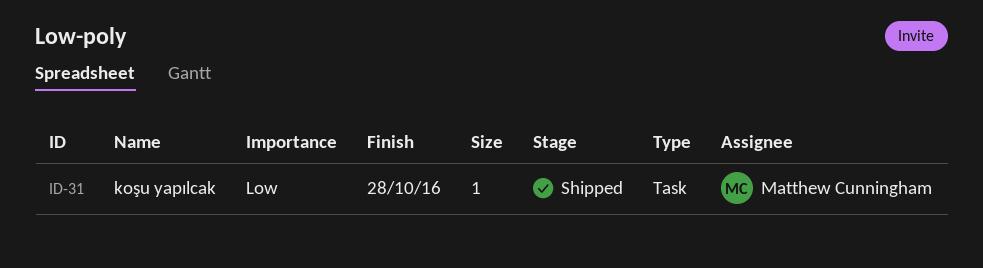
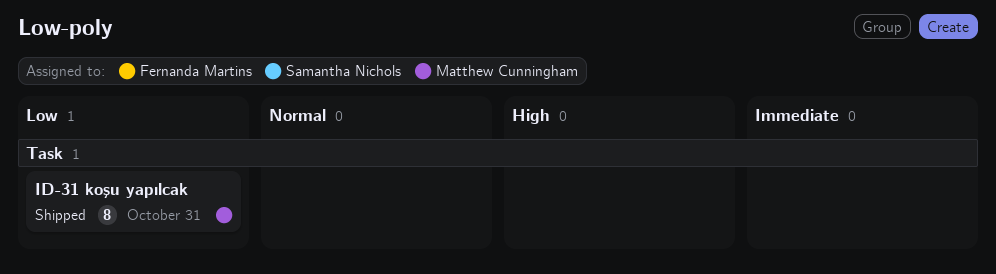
ID-31, estimate: 1 -> 8
ID-31, due: Oct 28 -> Oct 31

